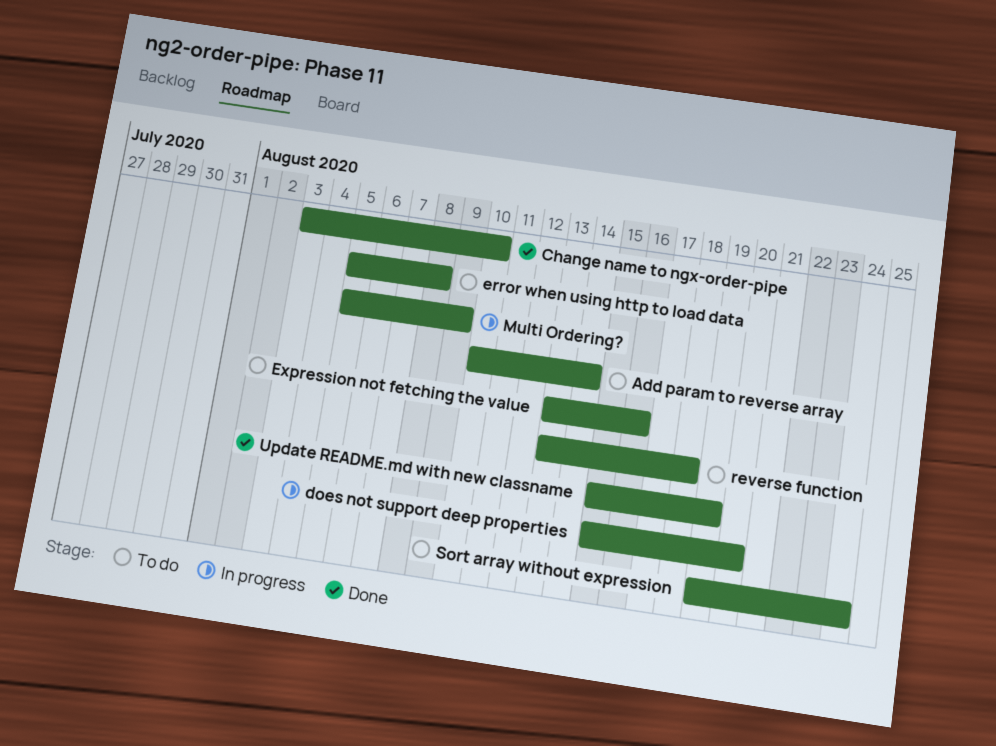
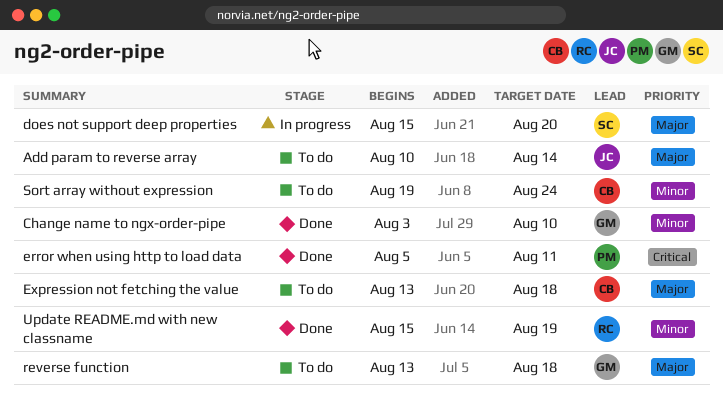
error when using http to load data, status: To do -> Done
error when using http to load data, due: Aug 8 -> Aug 11
Expression not fetching the value, due: Aug 16 -> Aug 18
Multi Ordering?: present -> none

